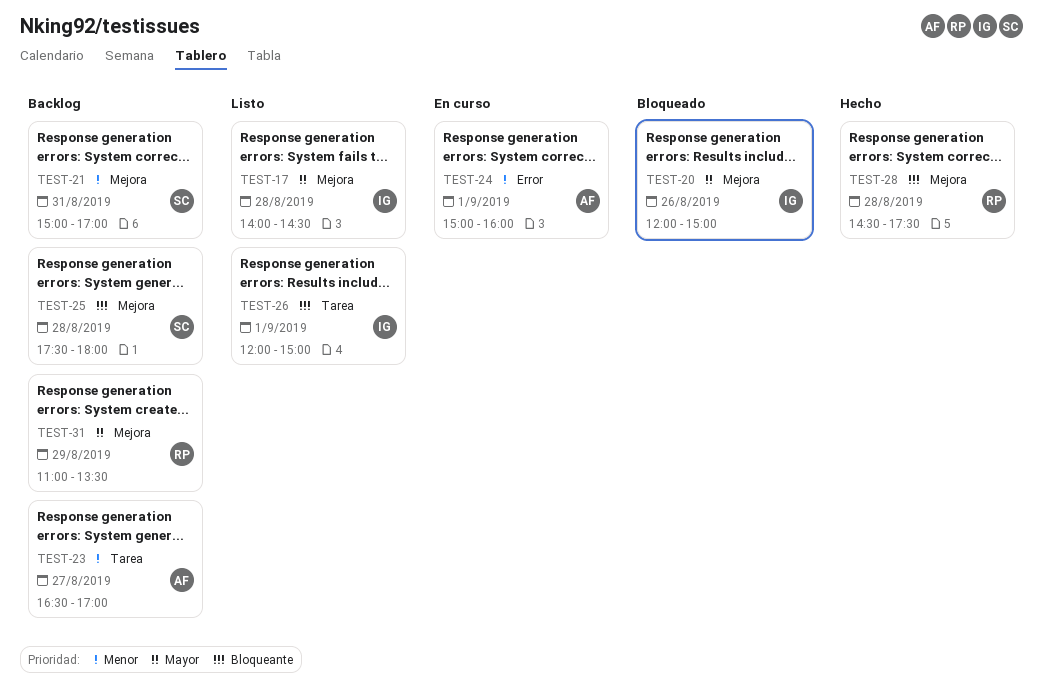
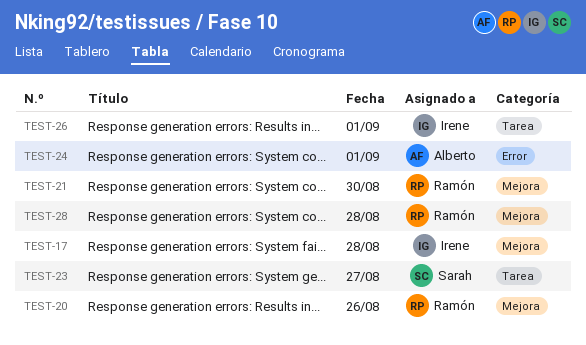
TEST-20, owner: Irene -> Ramón
TEST-21, owner: Sarah -> Ramón
TEST-21, day: Aug 31 -> Aug 30
TEST-23, owner: Alberto -> Sarah
TEST-25: present -> none
TEST-31: present -> none

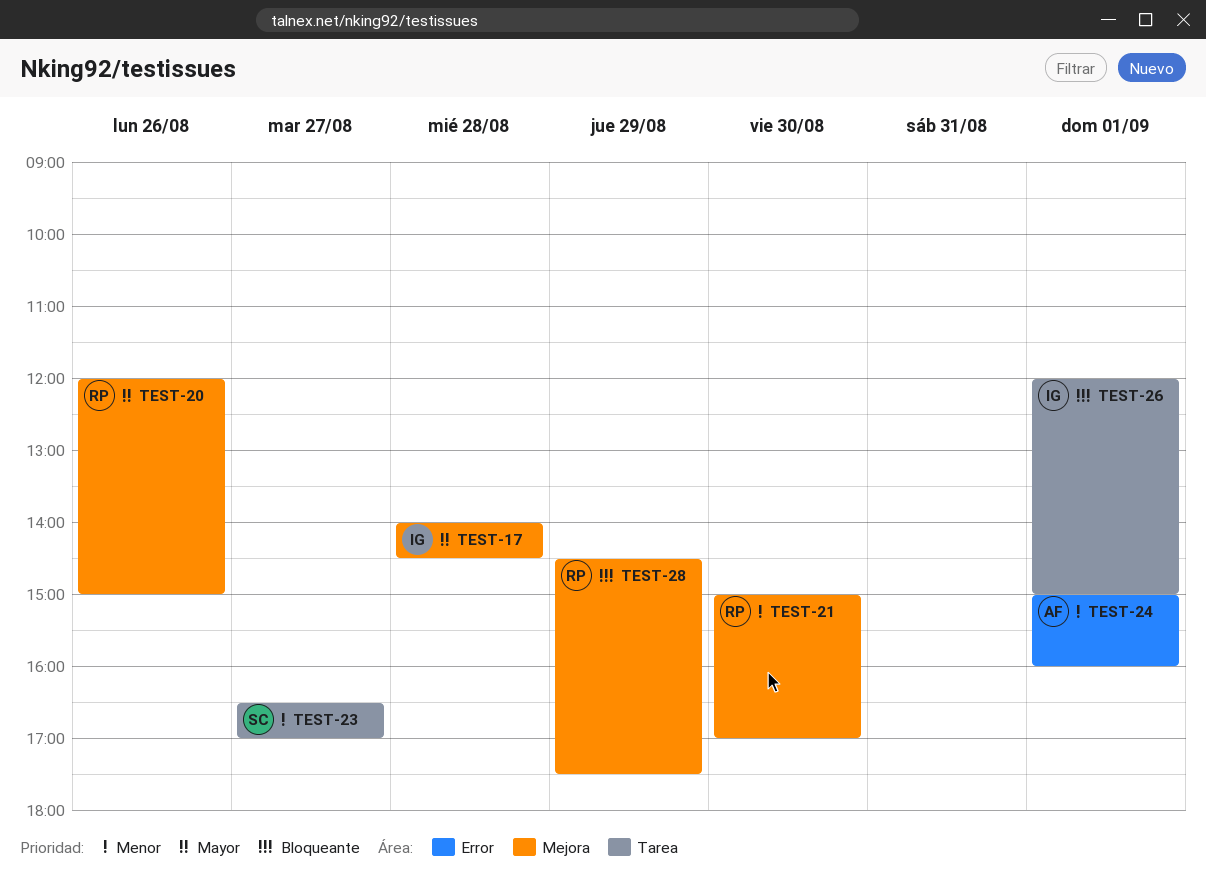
TEST-28, day: Aug 28 -> Aug 29

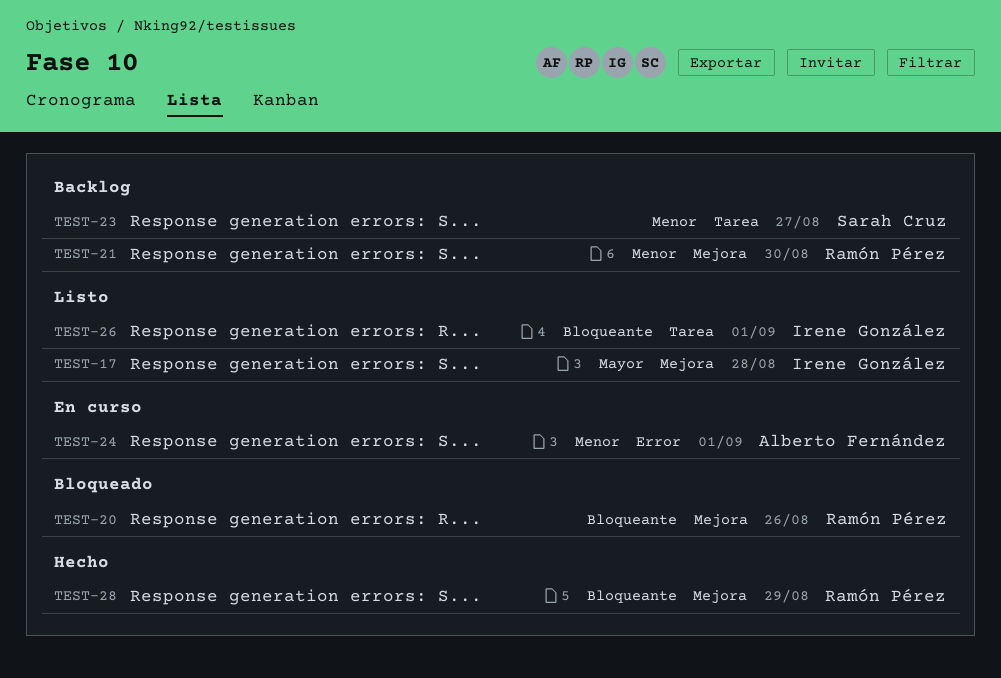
TEST-20, priority: Mayor -> Bloqueante

